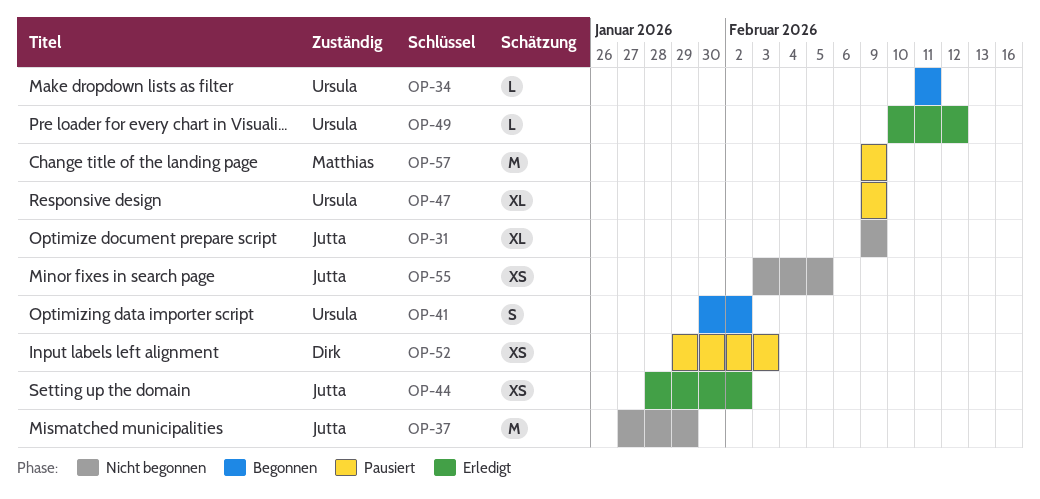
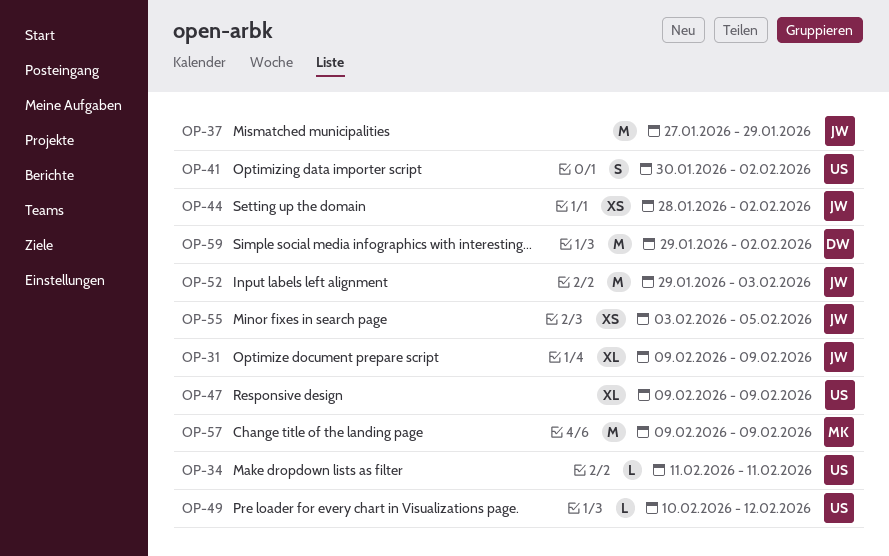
OP-52, owner: Dirk -> Jutta
OP-52, estimate: XS -> M
OP-59: none -> present

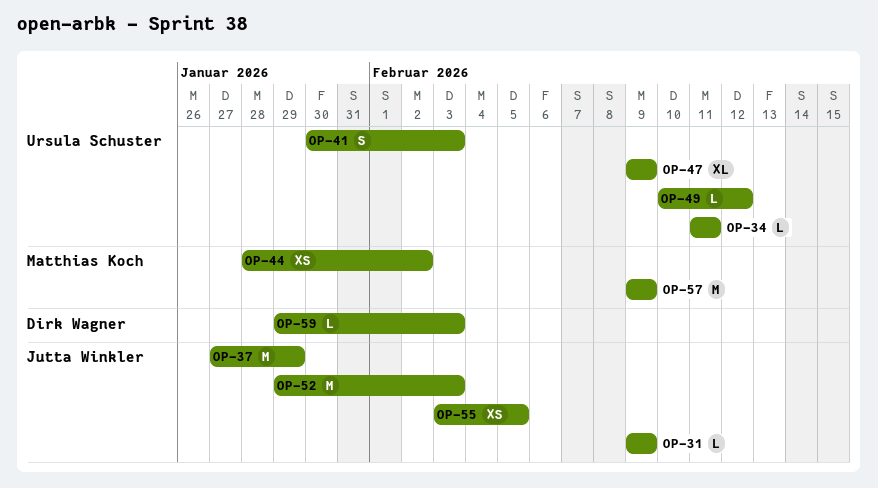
OP-31, estimate: XL -> L
OP-41, due: Feb 2 -> Feb 3
OP-44, owner: Jutta Winkler -> Matthias Koch
OP-59, estimate: M -> L
OP-59, due: Feb 2 -> Feb 3

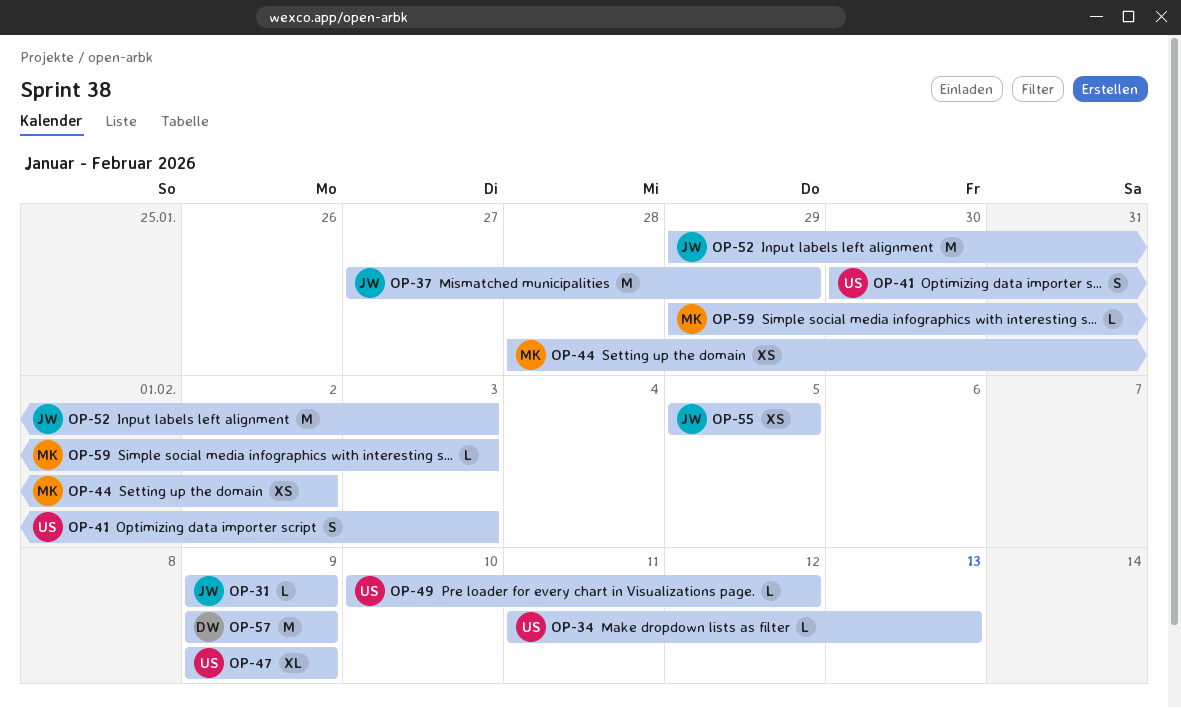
OP-34, due: Feb 11 -> Feb 13
OP-55, start: Feb 3 -> Feb 5
OP-57, owner: Matthias Koch -> Dirk Wagner
OP-59, owner: Dirk Wagner -> Matthias Koch

